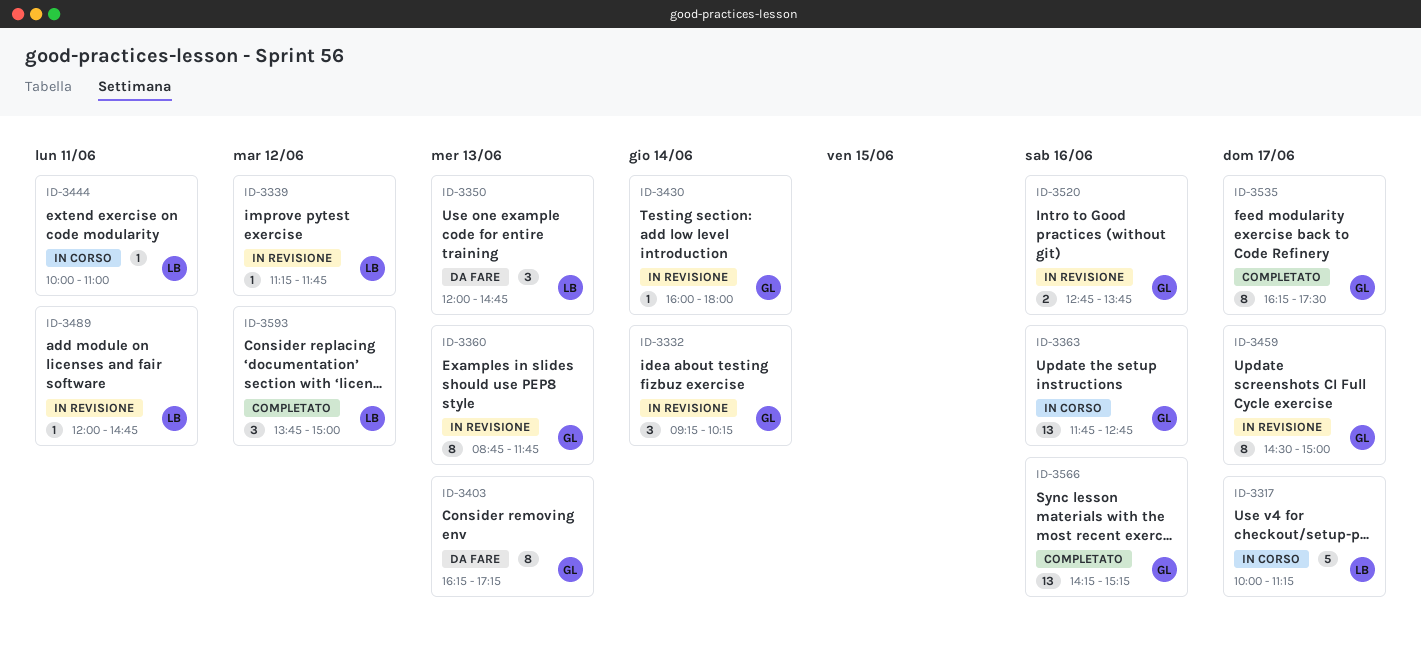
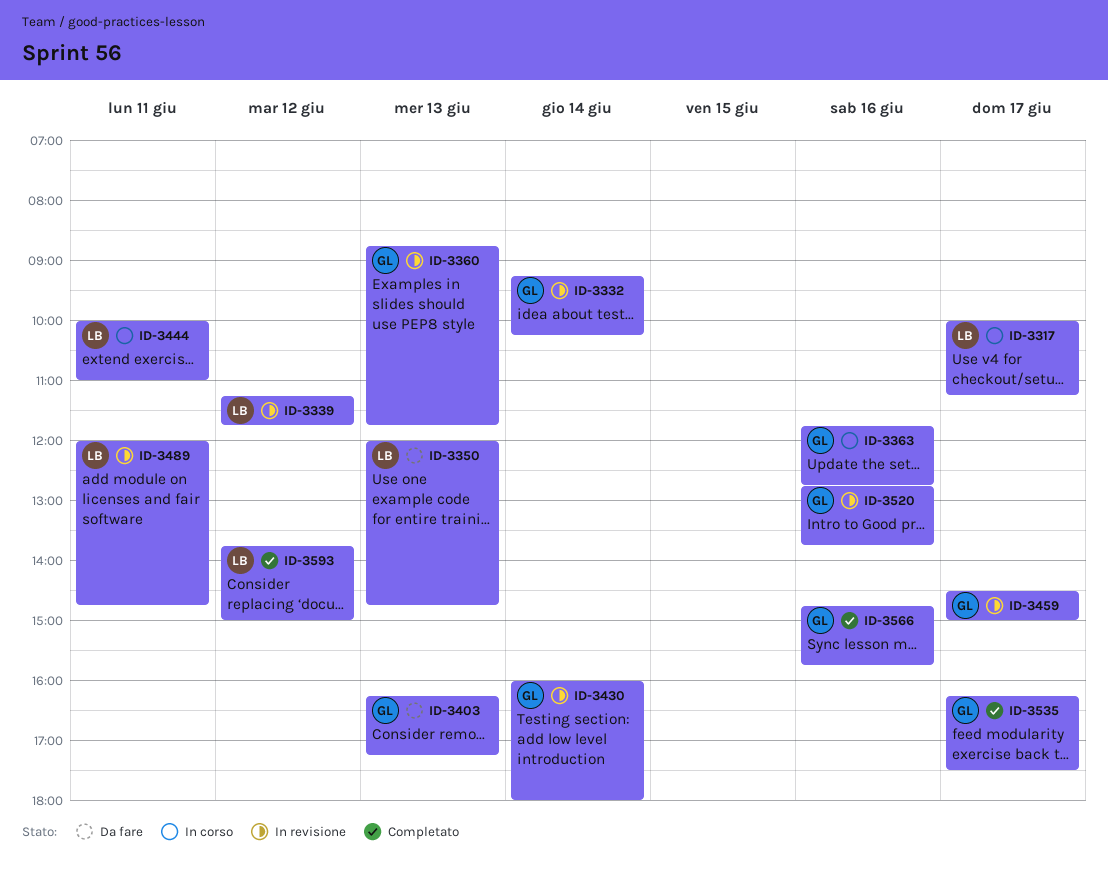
ID-3566, begins: 14:15 -> 14:45
ID-3566, ends: 15:15 -> 15:45

